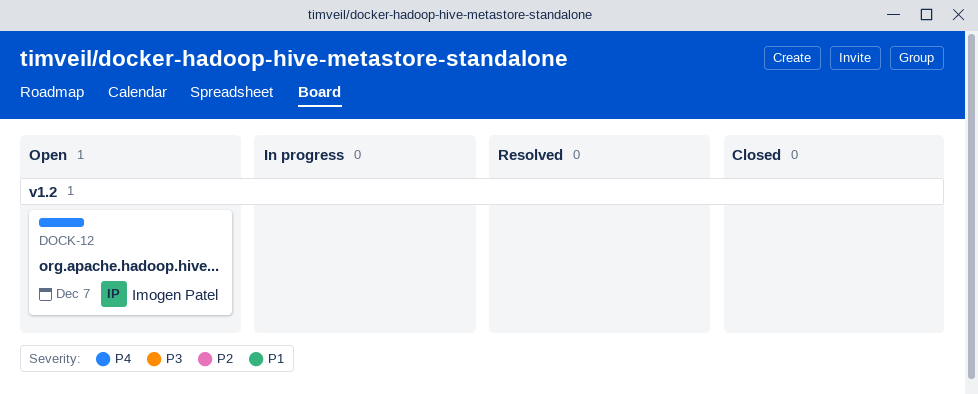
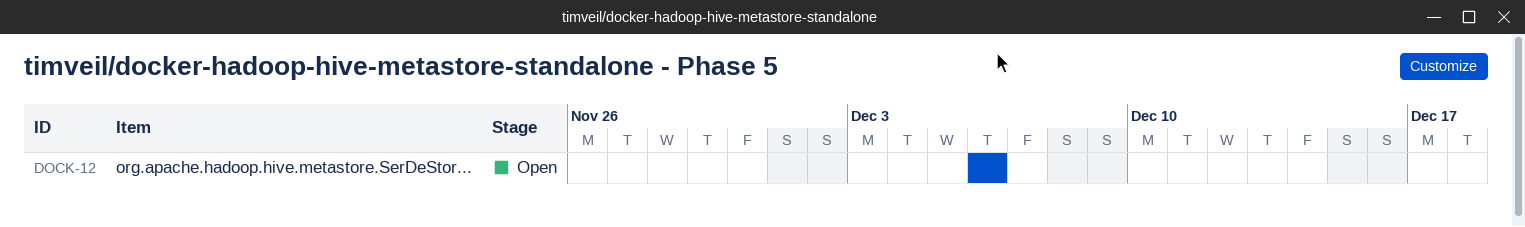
DOCK-12, due: Dec 7 -> Dec 6

